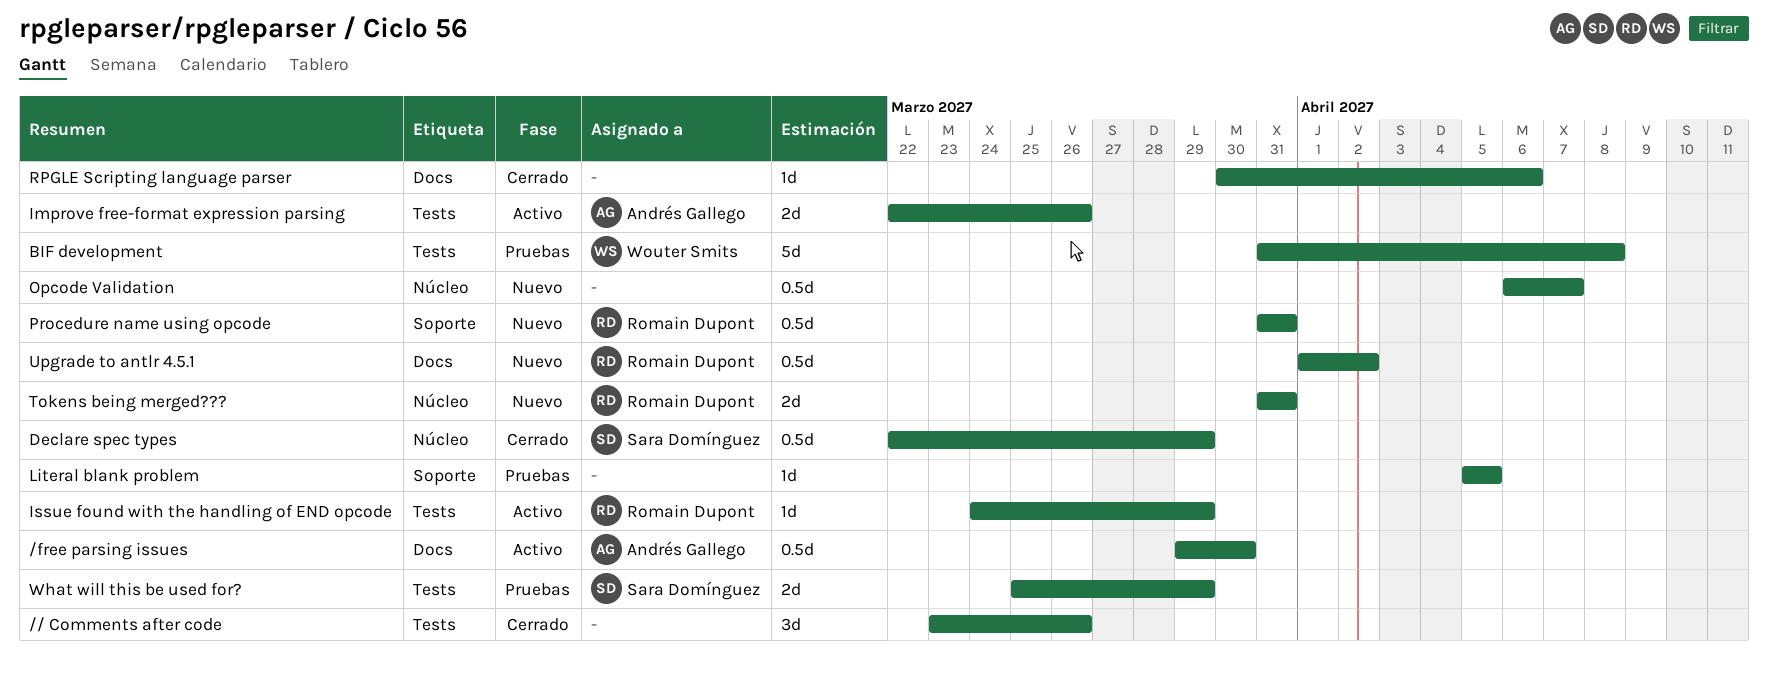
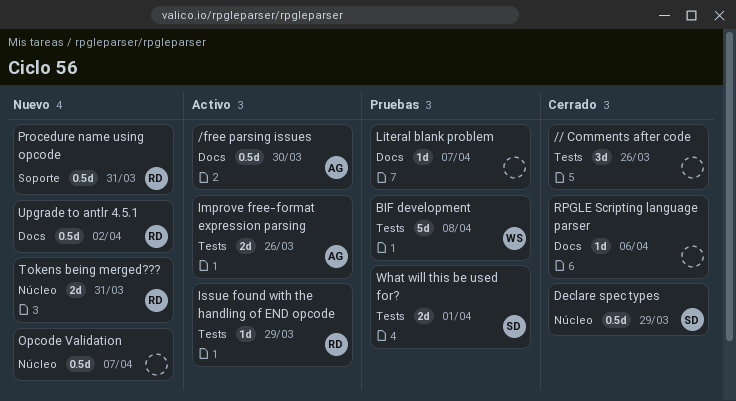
Literal blank problem, label: Soporte -> Docs
Literal blank problem, due: Apr 5 -> Apr 7
What will this be used for?, due: Mar 29 -> Apr 1

